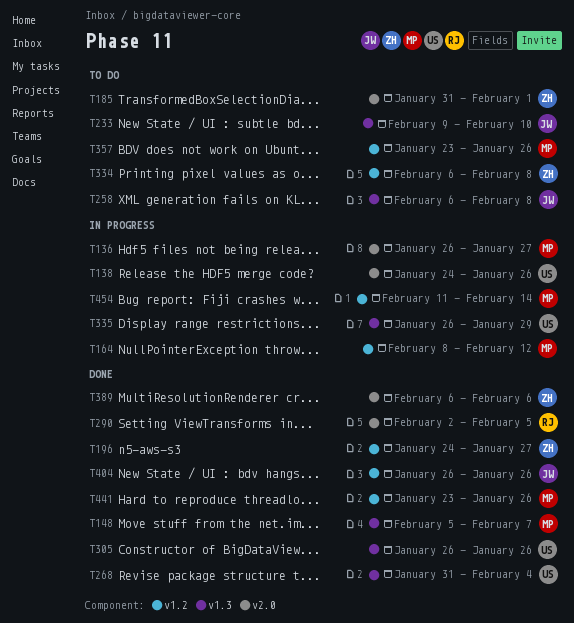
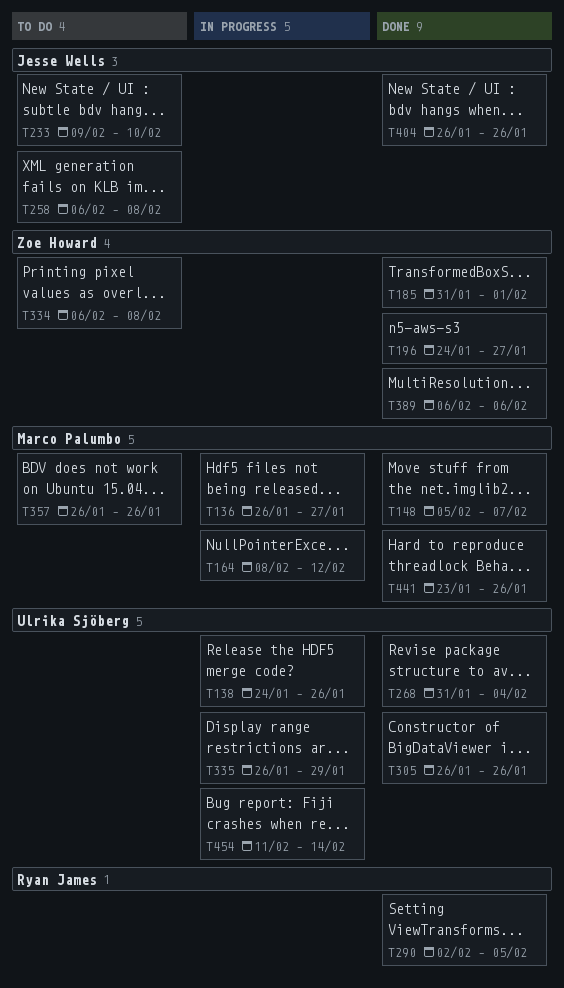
T185, status: To do -> Done
T357, start: Jan 23 -> Jan 26
T454, owner: Marco Palumbo -> Ulrika Sjöberg

